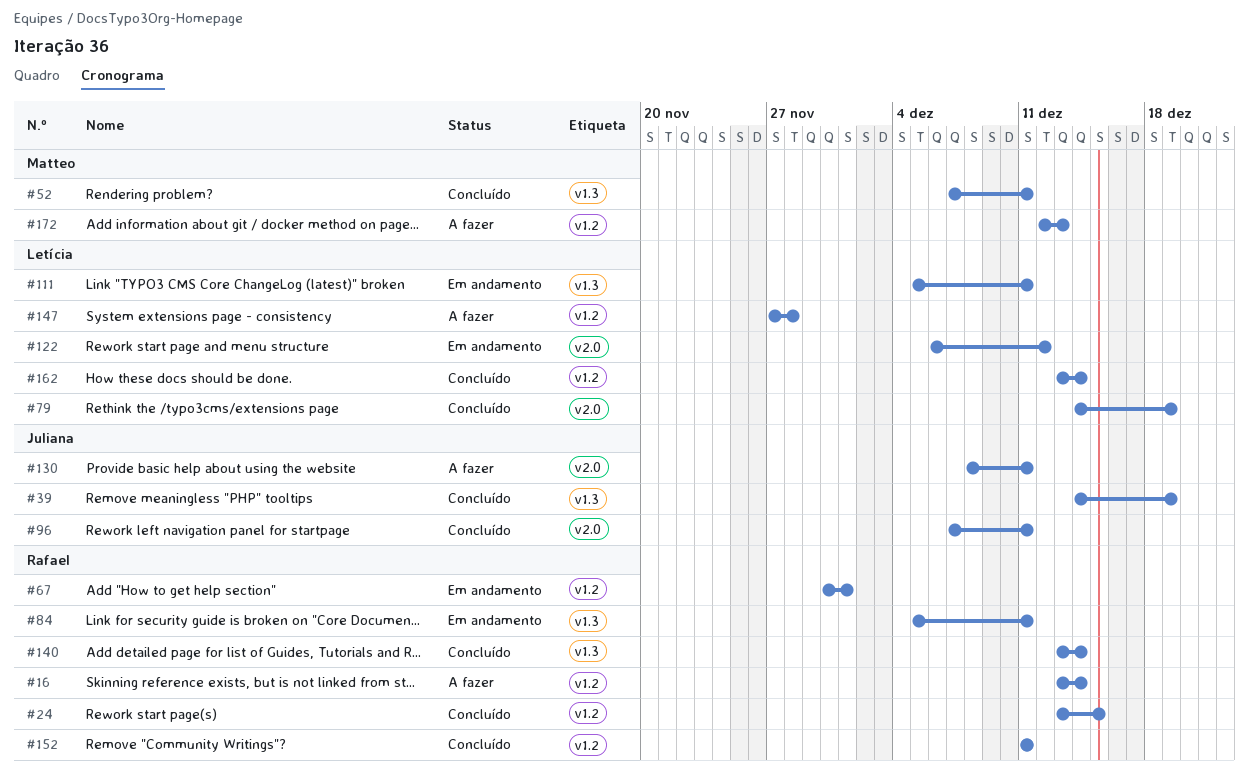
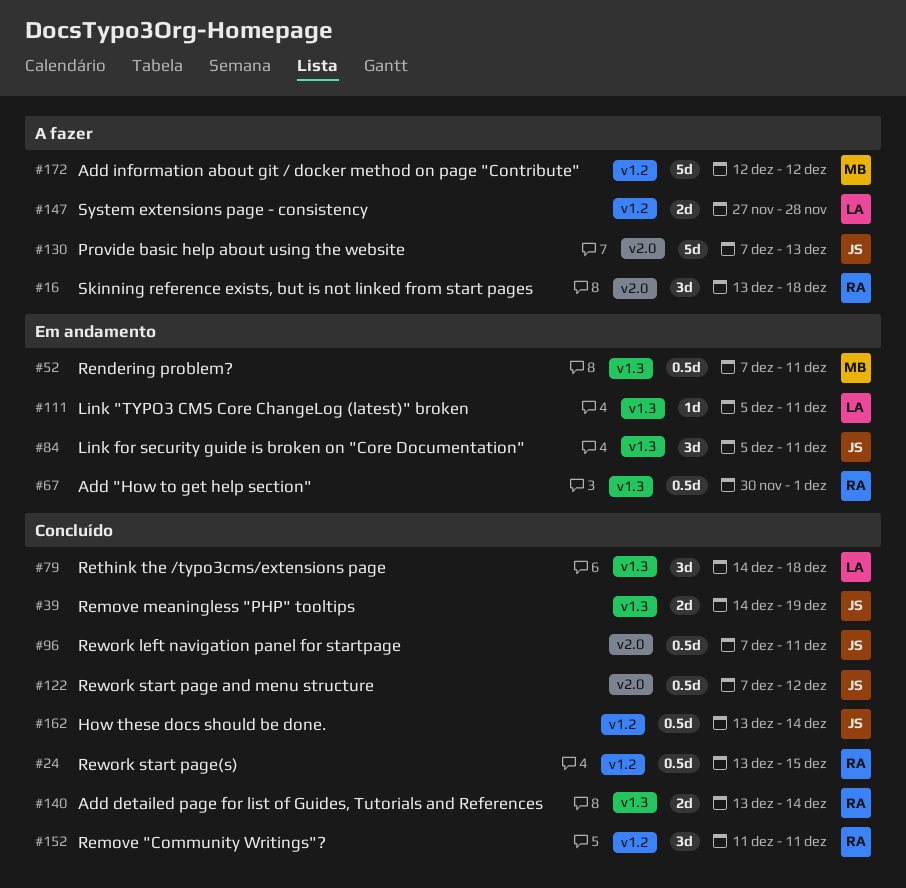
#16, label: v1.2 -> v2.0
#16, due: Dec 14 -> Dec 18
#52, status: Concluído -> Em andamento
#67, label: v1.2 -> v1.3
#79, label: v2.0 -> v1.3
#79, due: Dec 19 -> Dec 18
#84, owner: Rafael -> Juliana
#122, status: Em andamento -> Concluído
#122, owner: Letícia -> Juliana
#122, start: Dec 6 -> Dec 7
#130, start: Dec 8 -> Dec 7
#130, due: Dec 11 -> Dec 13
#162, owner: Letícia -> Juliana
#172, due: Dec 13 -> Dec 12

